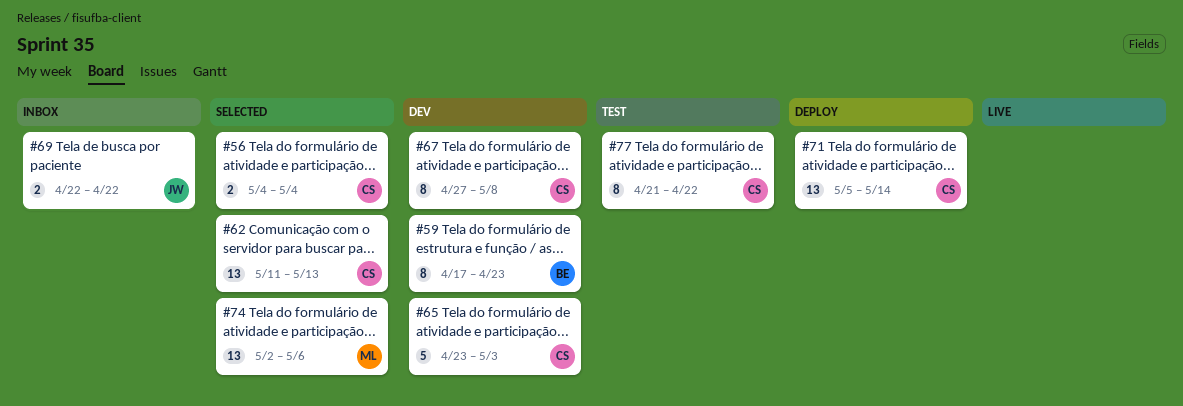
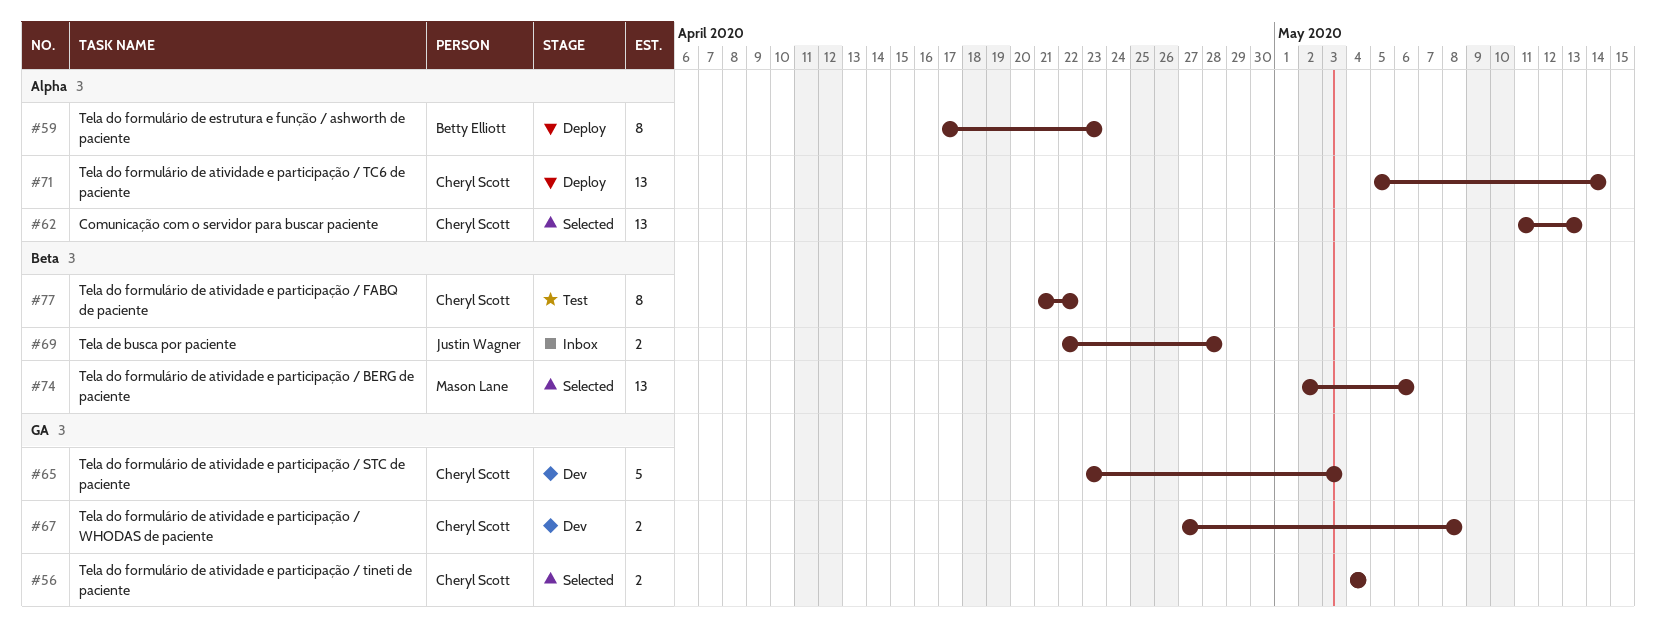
#59, status: Dev -> Deploy
#67, estimate: 8 -> 2
#69, due: Apr 22 -> Apr 28

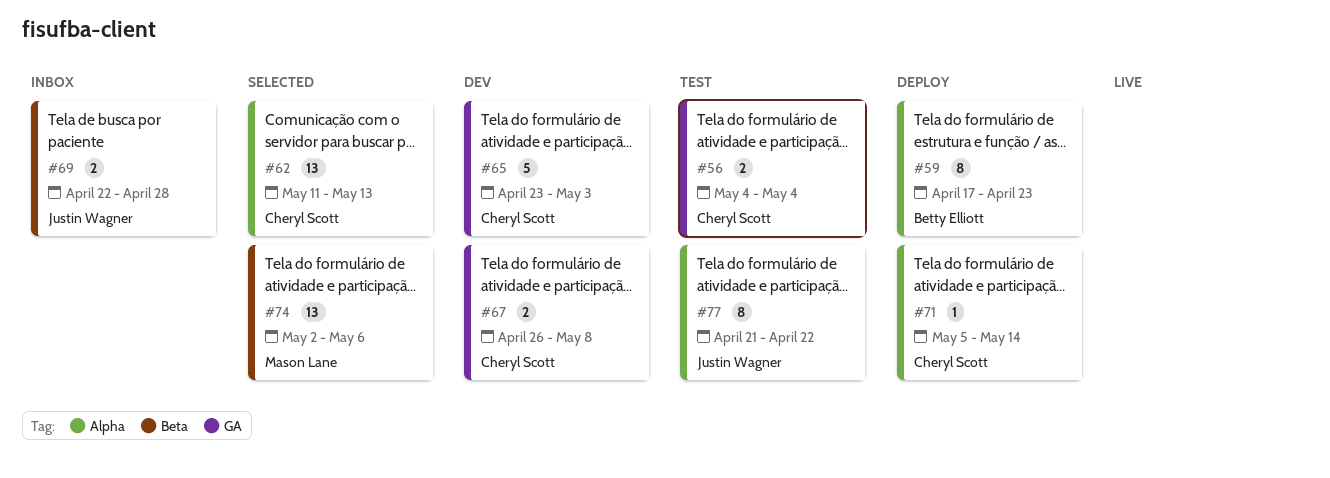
#56, status: Selected -> Test
#67, start: Apr 27 -> Apr 26
#71, estimate: 13 -> 1
#77, owner: Cheryl Scott -> Justin Wagner
#77, label: Beta -> Alpha

